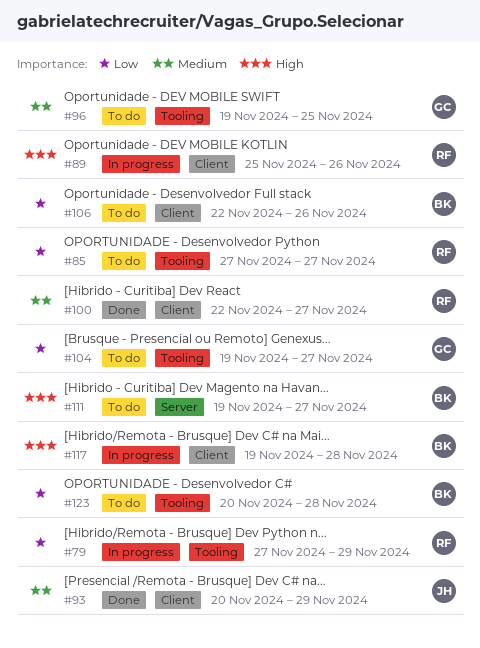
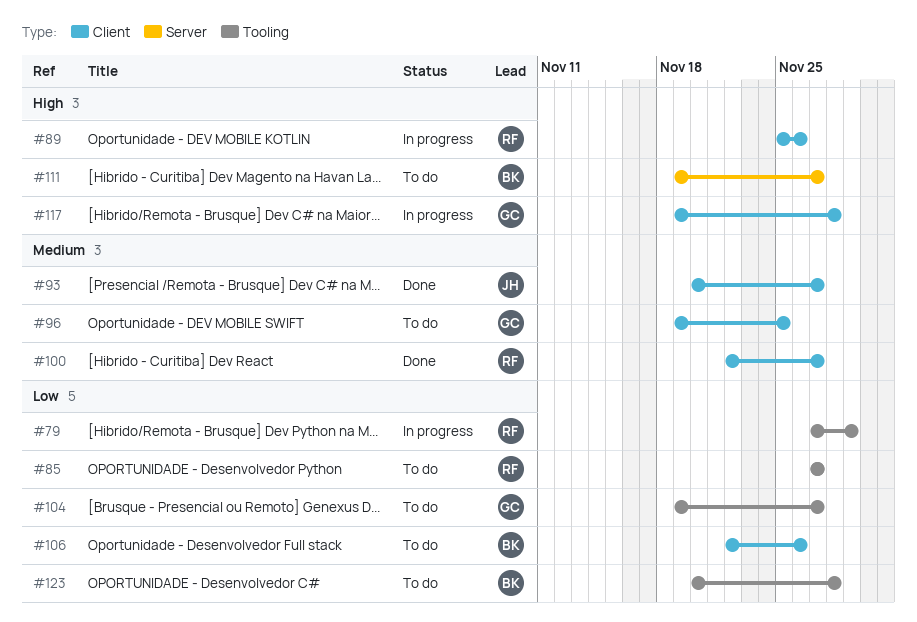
#93, due: Nov 29 -> Nov 27
#96, label: Tooling -> Client
#117, owner: BK -> GC

